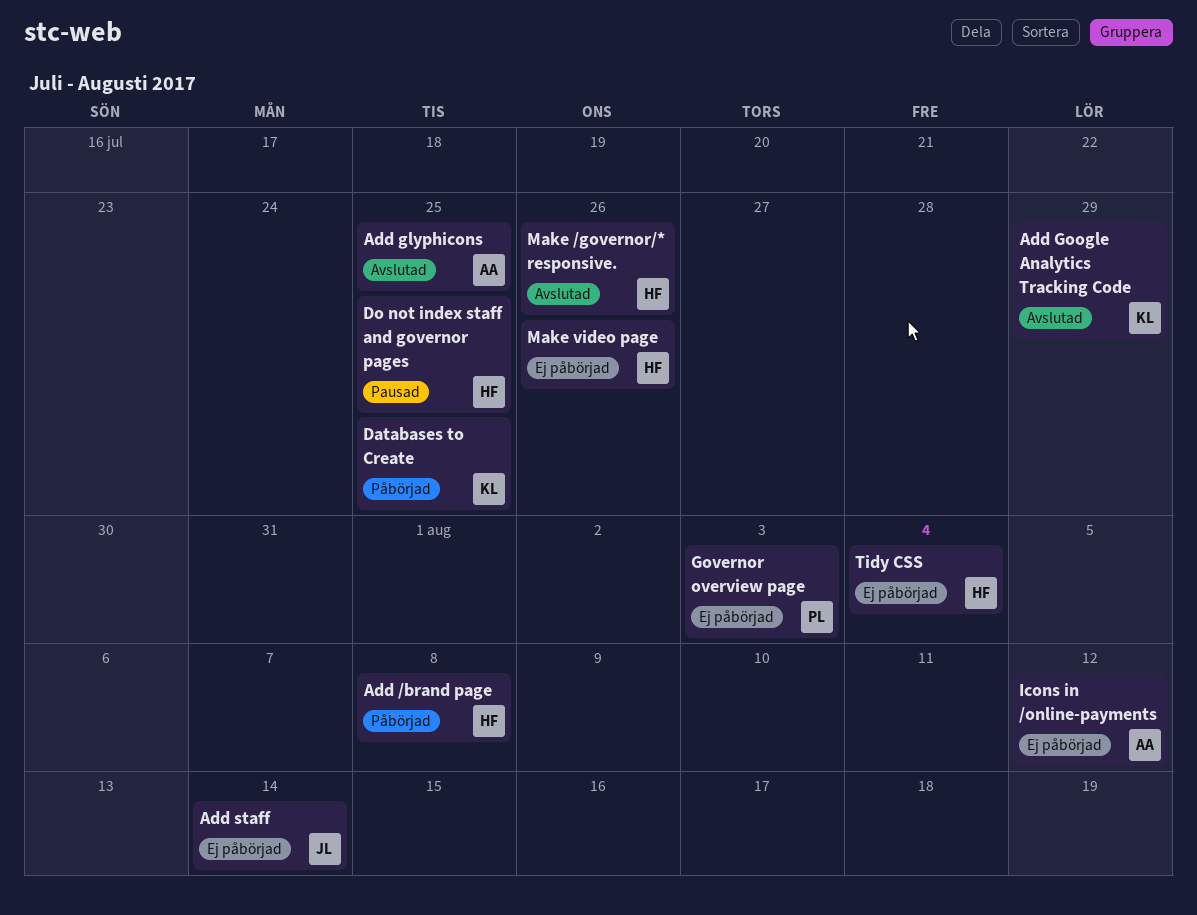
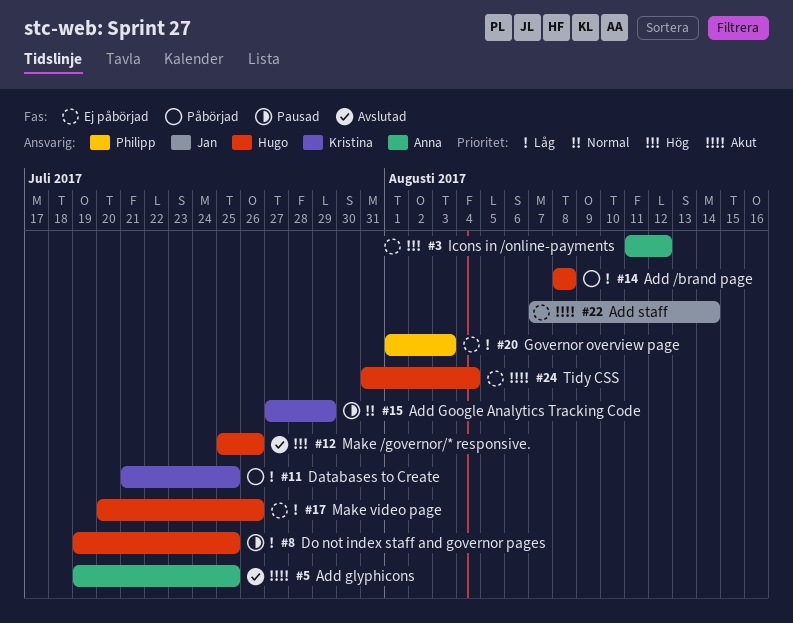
Add Google Analytics Tracking Code, status: Avslutad -> Pausad

